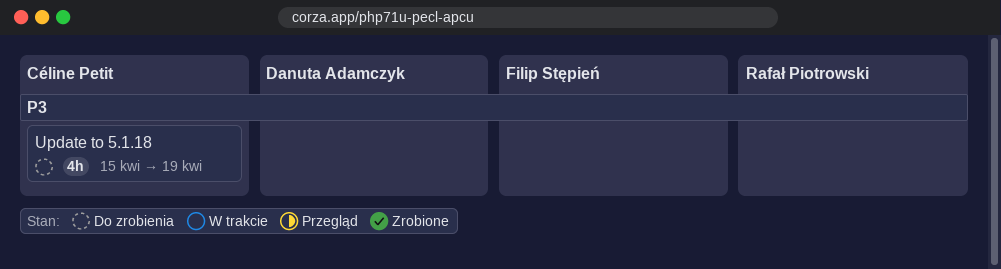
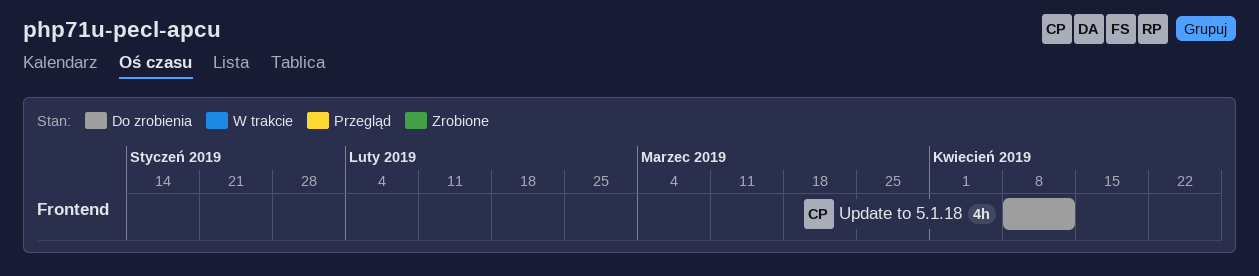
Update to 5.1.18, start: Apr 15 -> Apr 8
Update to 5.1.18, due: Apr 19 -> Apr 12

